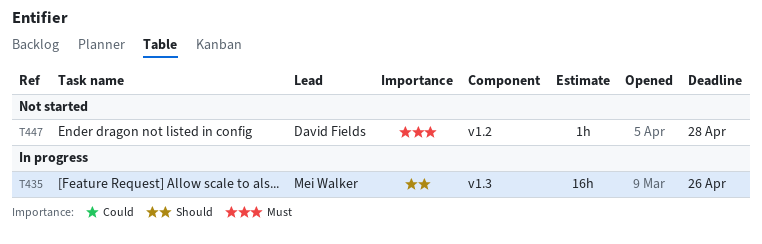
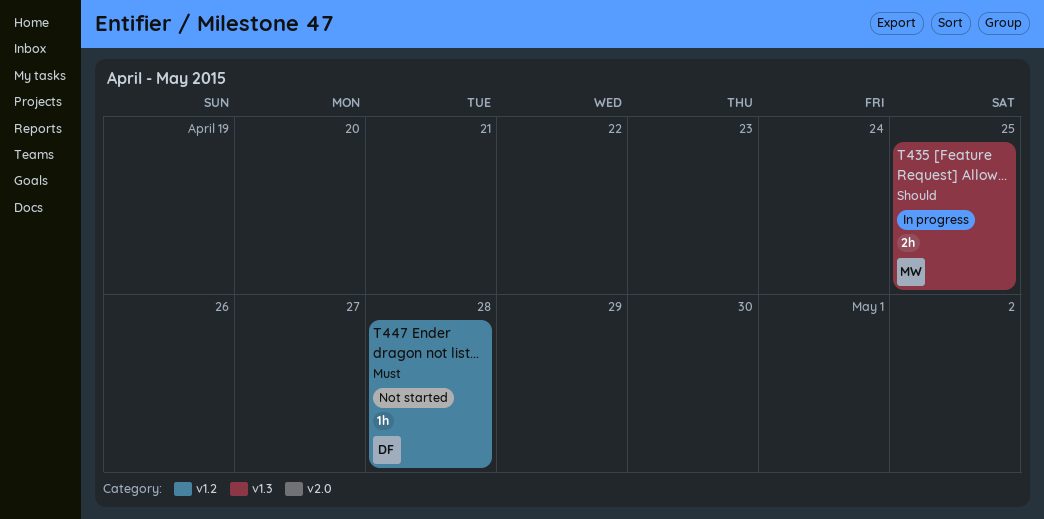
T435, estimate: 16h -> 2h
T435, due: Apr 26 -> Apr 25

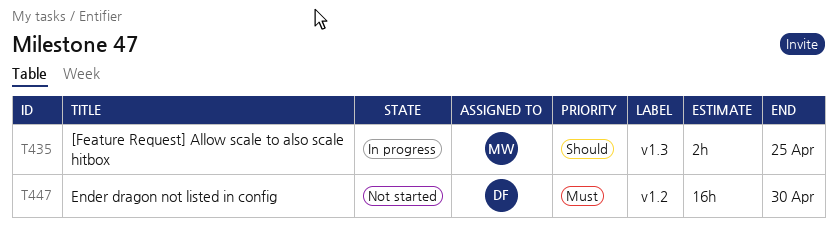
T447, estimate: 1h -> 16h
T447, due: Apr 28 -> Apr 30

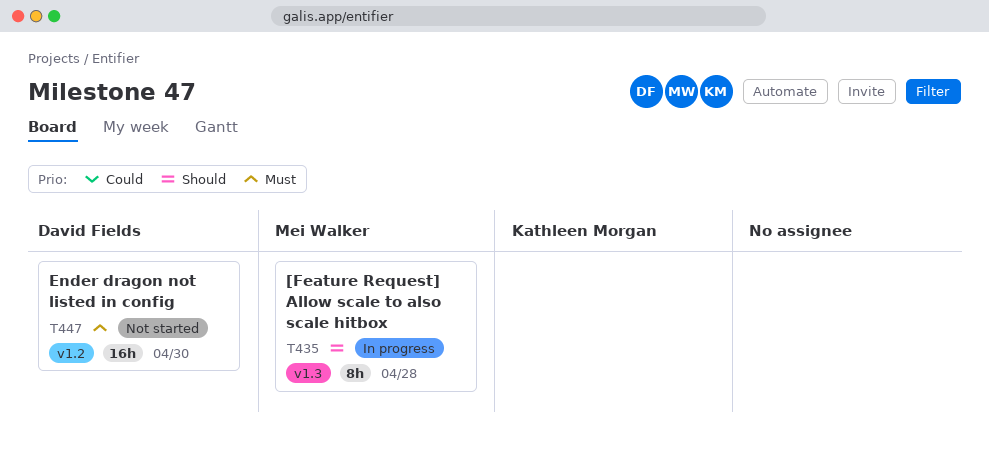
T435, estimate: 2h -> 8h
T435, due: Apr 25 -> Apr 28

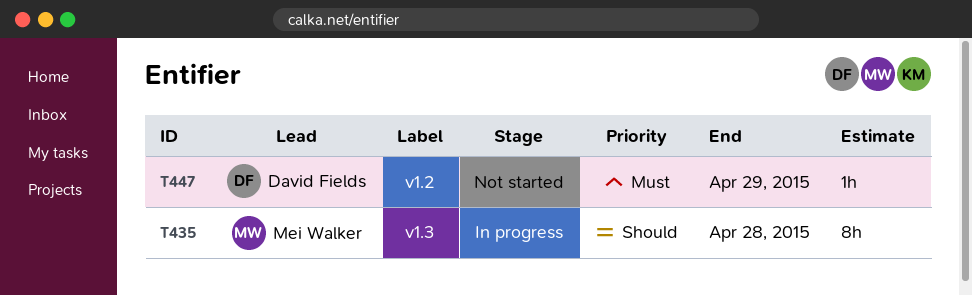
T447, estimate: 16h -> 1h
T447, due: Apr 30 -> Apr 29

